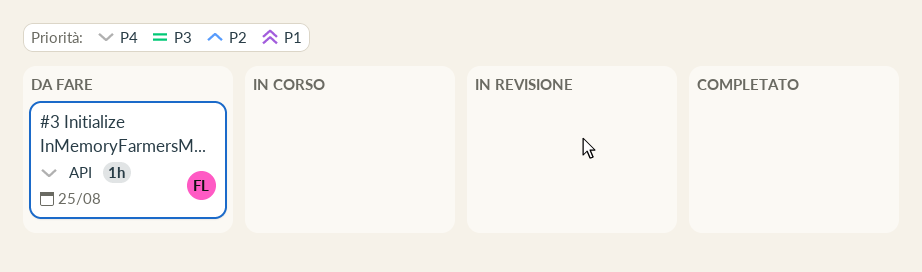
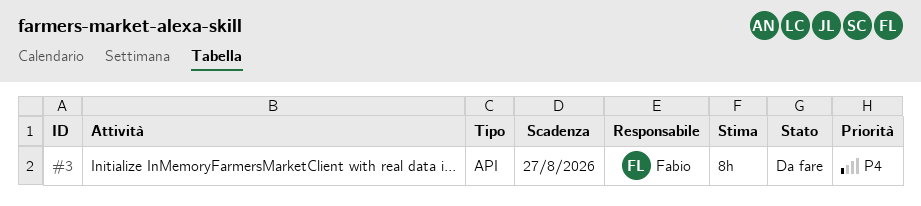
#3, estimate: 1h -> 8h
#3, due: Aug 25 -> Aug 27

